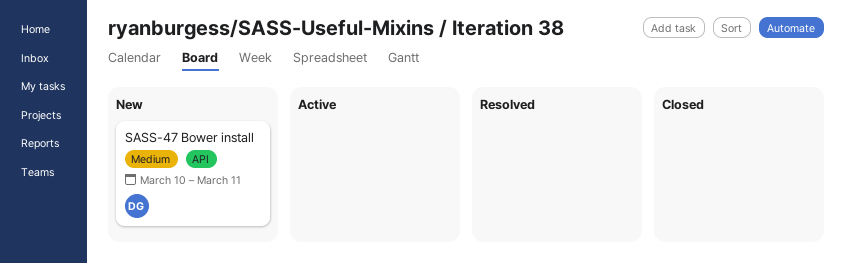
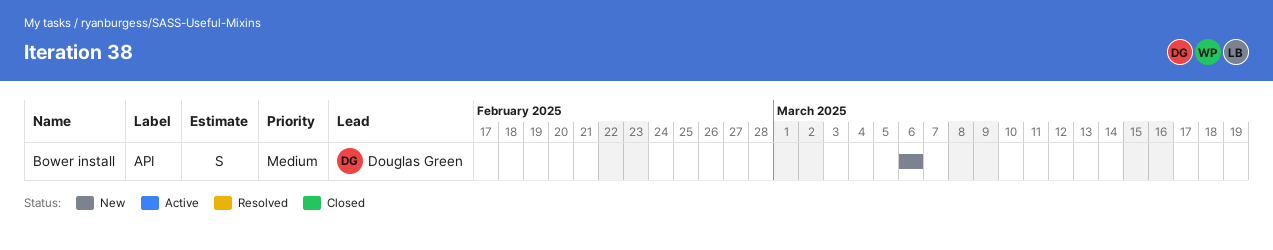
Bower install, start: Mar 10 -> Mar 6
Bower install, due: Mar 11 -> Mar 6

